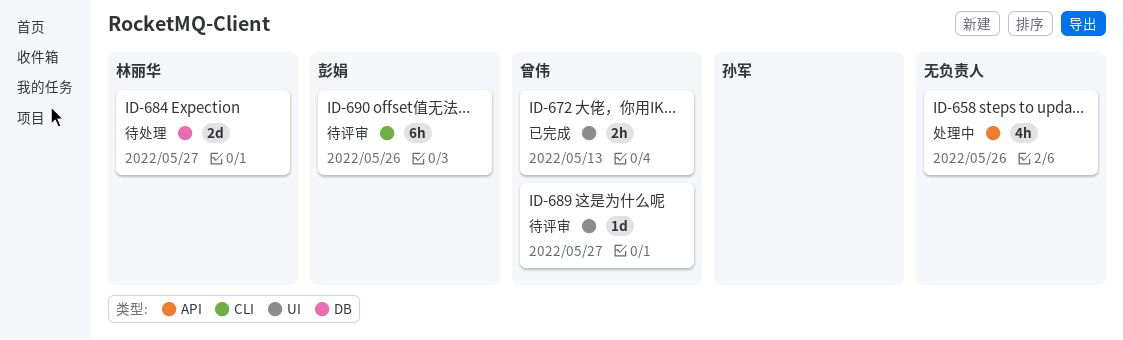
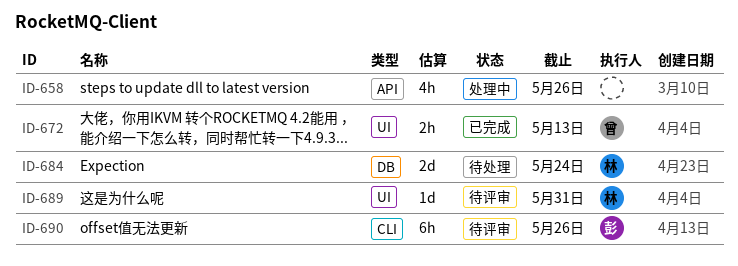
ID-684, due: May 27 -> May 24
ID-689, owner: 曾伟 -> 林丽华
ID-689, due: May 27 -> May 31

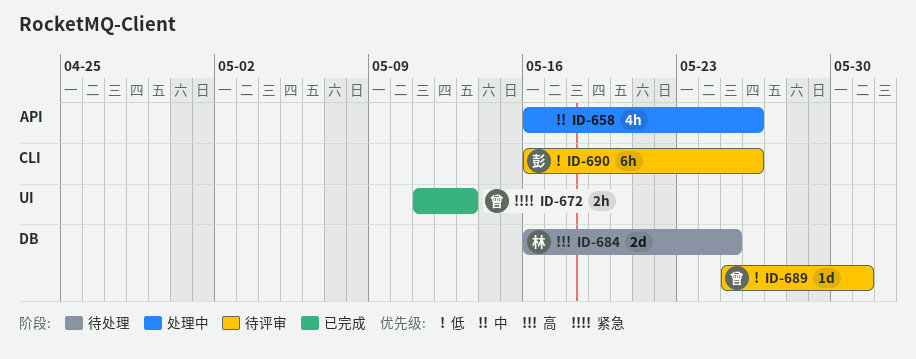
ID-684, due: May 24 -> May 25
ID-689, owner: 林 -> 曾
ID-689, label: UI -> DB

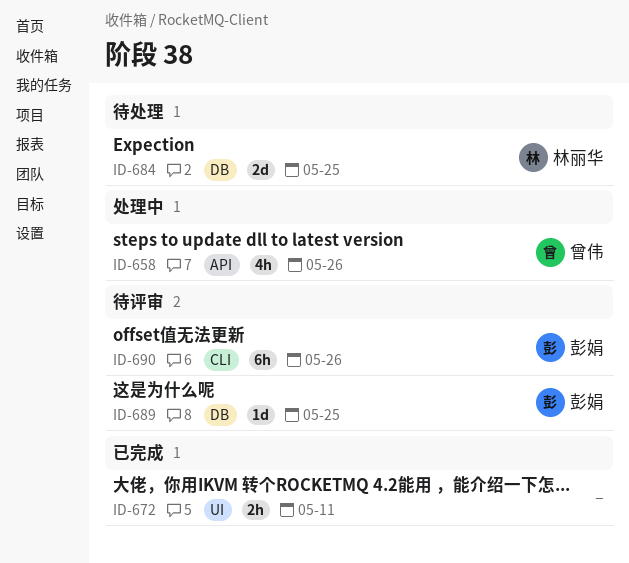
ID-658, owner: none -> 曾伟
ID-672, owner: 曾伟 -> none
ID-672, due: May 13 -> May 11
ID-689, owner: 曾伟 -> 彭娟
ID-689, due: May 31 -> May 25

